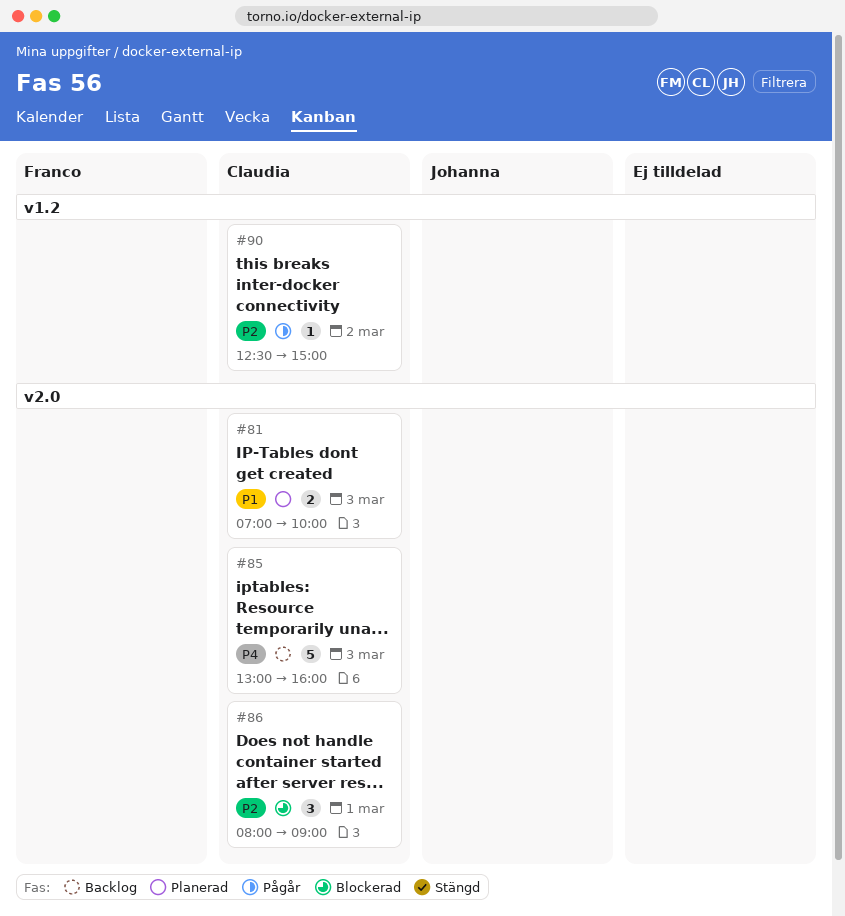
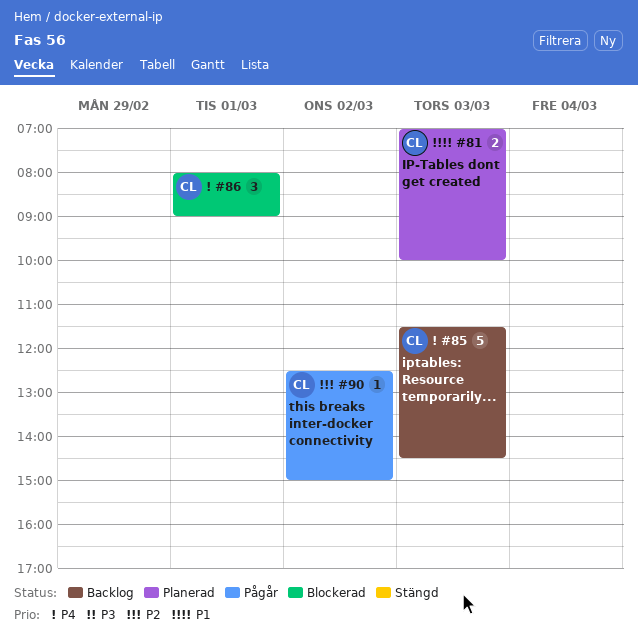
#85, begins: 13:00 -> 11:30
#85, ends: 16:00 -> 14:30
#86, priority: P2 -> P4

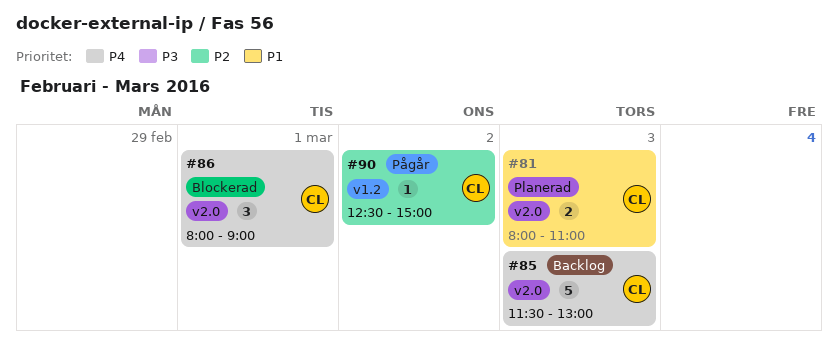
#81, begins: 07:00 -> 08:00
#81, ends: 10:00 -> 11:00
#85, ends: 14:30 -> 13:00

